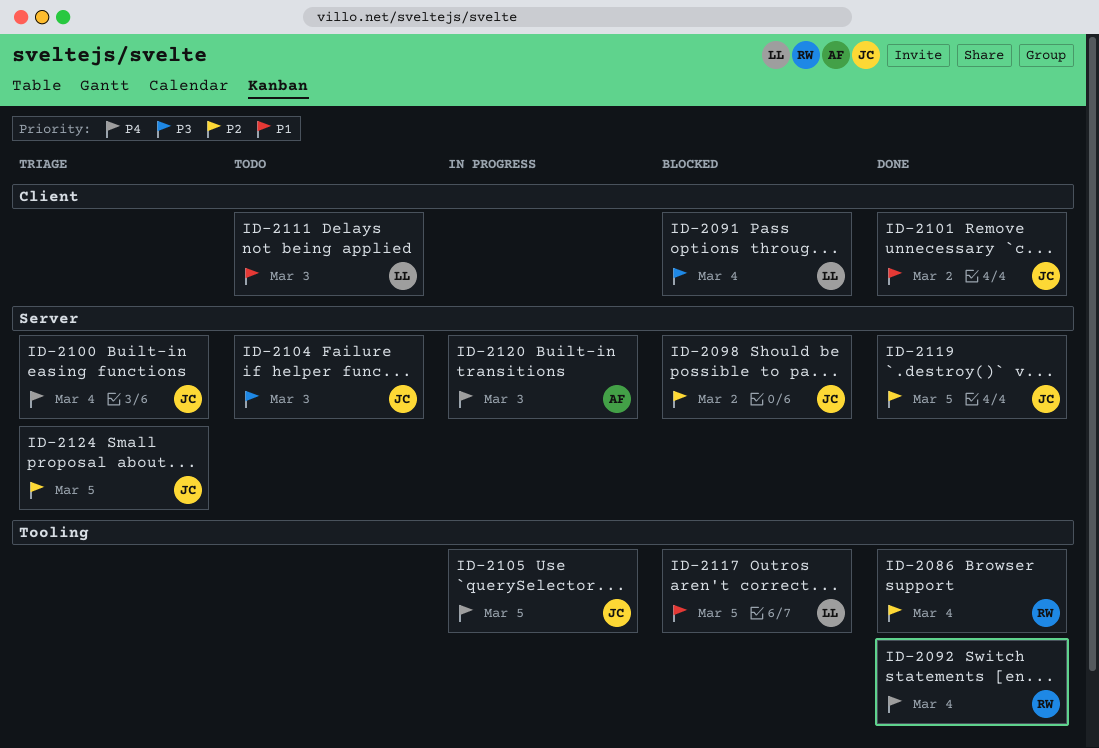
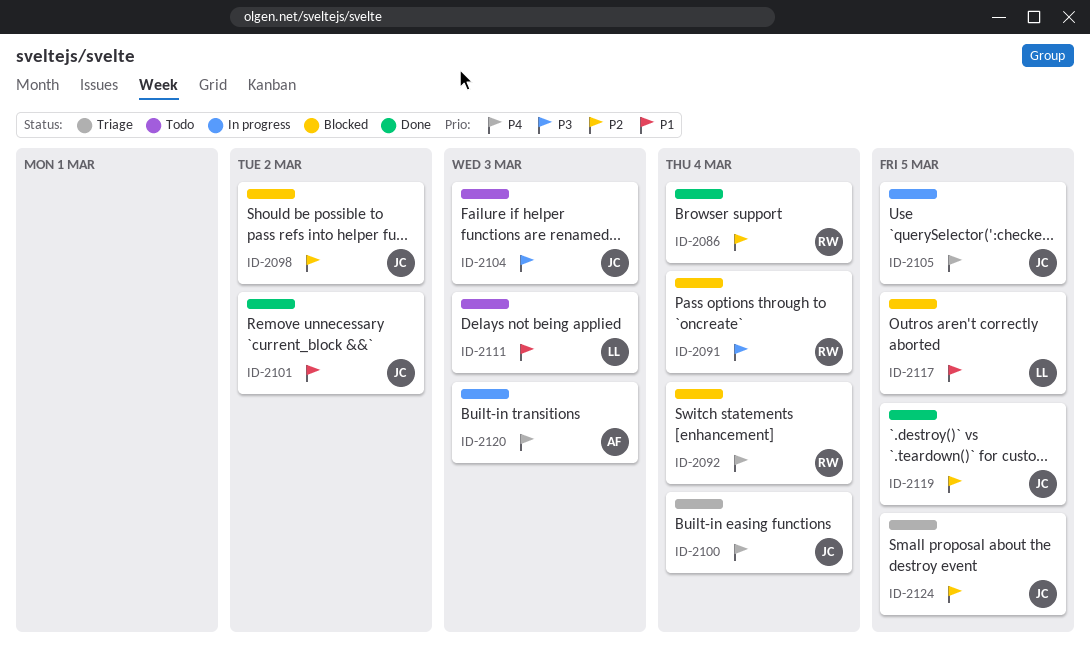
ID-2091, owner: LL -> RW
ID-2092, status: Done -> Blocked

